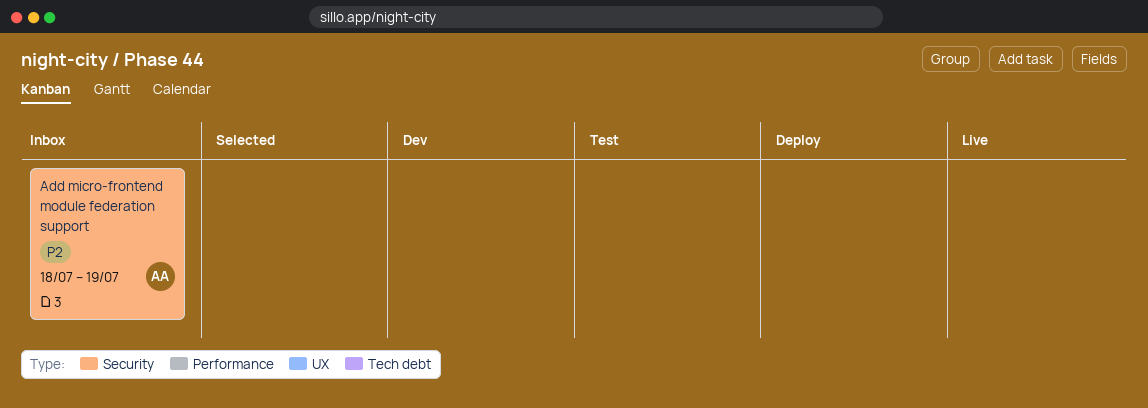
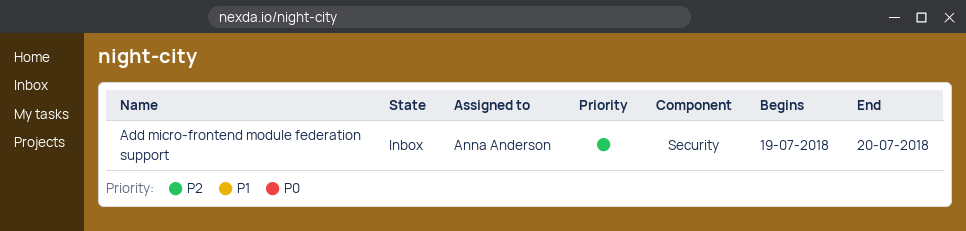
Add micro-frontend module federation support, start: Jul 18 -> Jul 19
Add micro-frontend module federation support, due: Jul 19 -> Jul 20

